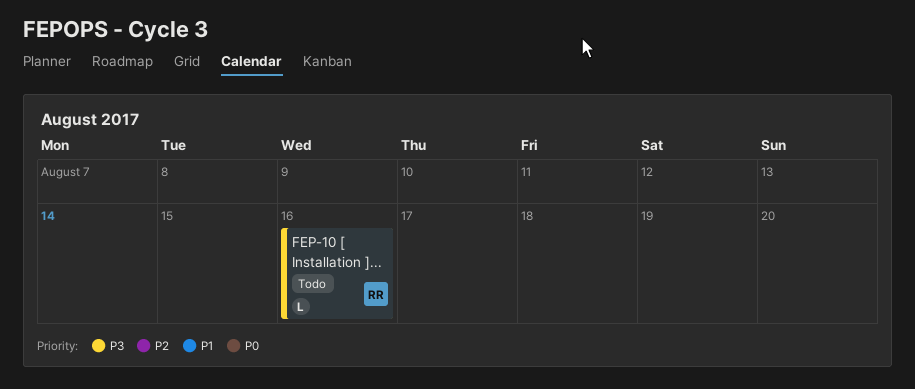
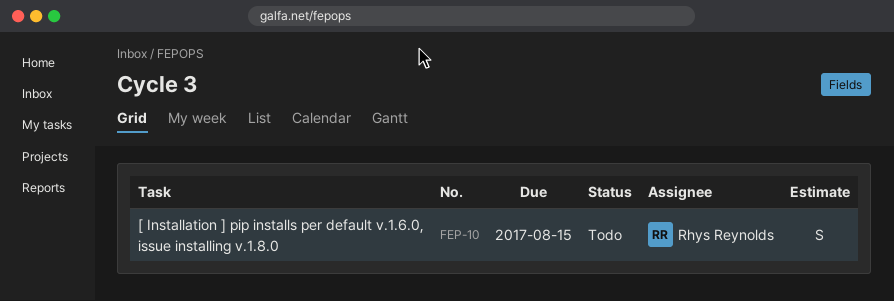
FEP-10, estimate: L -> S
FEP-10, due: Aug 16 -> Aug 15

